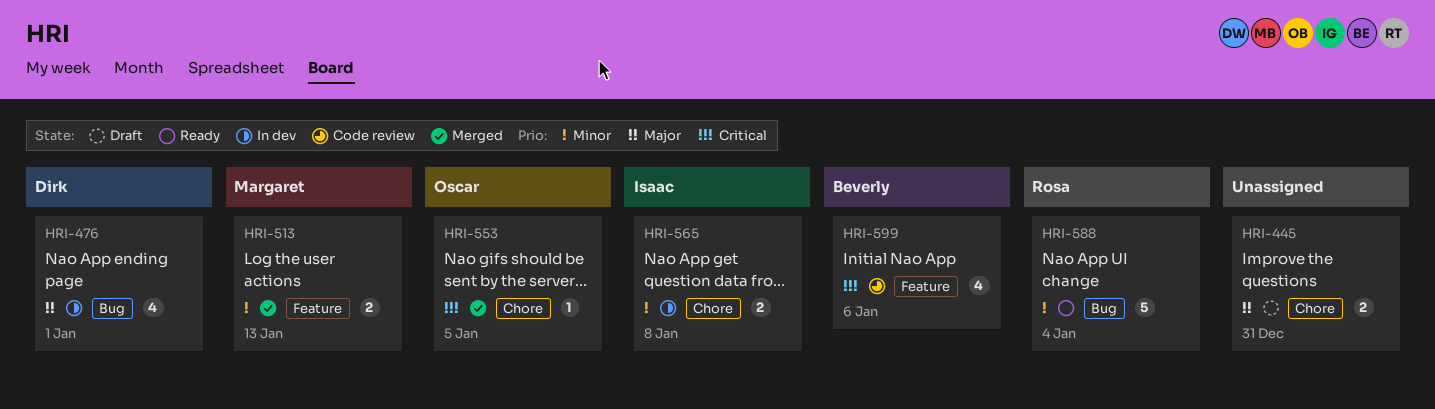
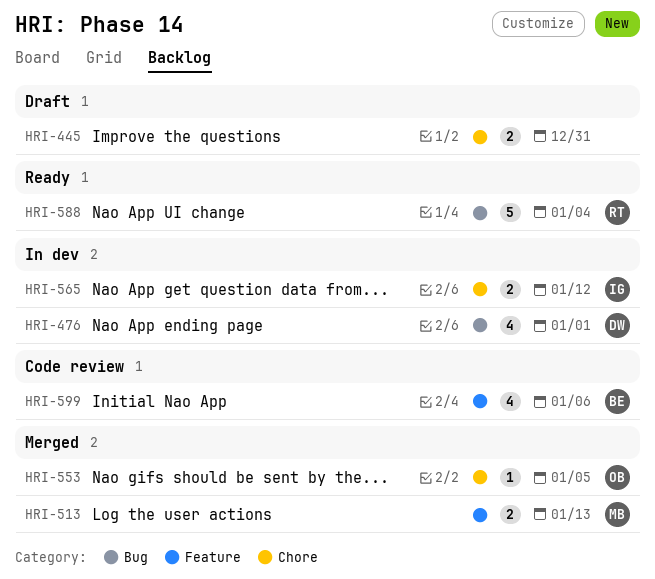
HRI-565, due: Jan 8 -> Jan 12

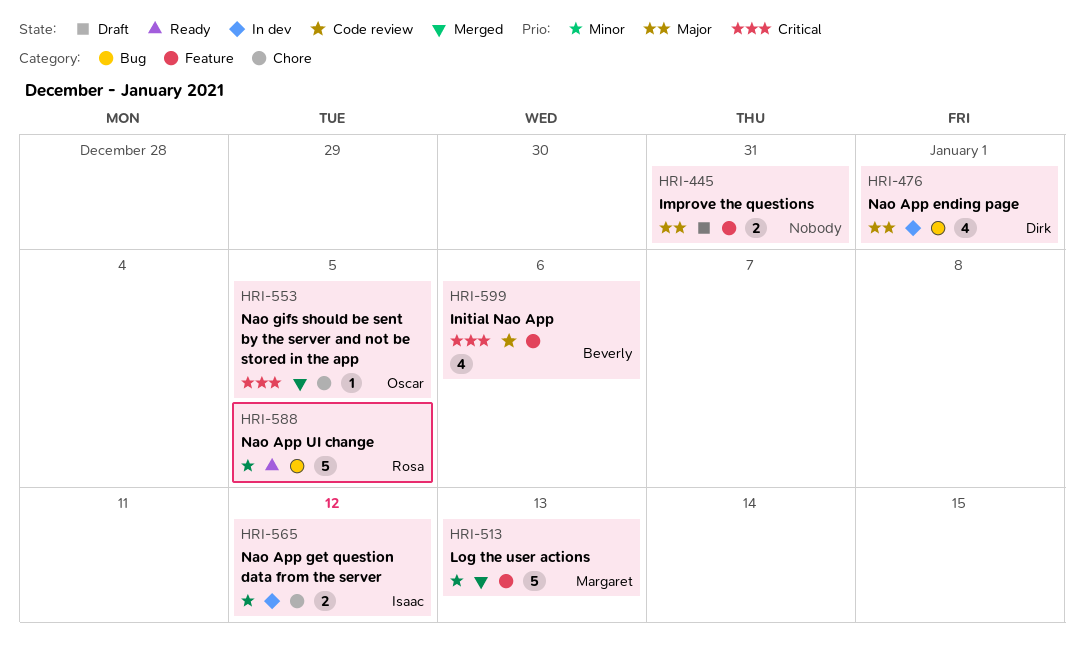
HRI-445, label: Chore -> Feature
HRI-513, estimate: 2 -> 5
HRI-588, due: Jan 4 -> Jan 5

